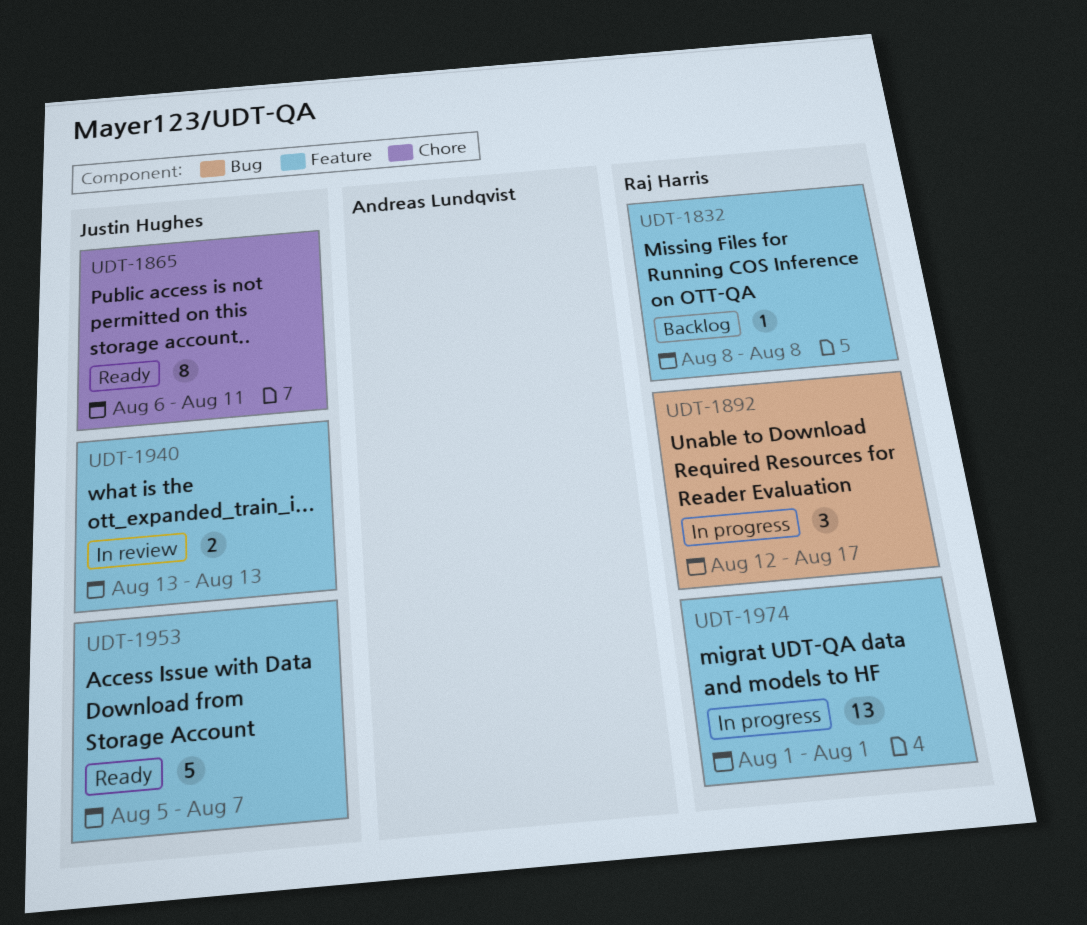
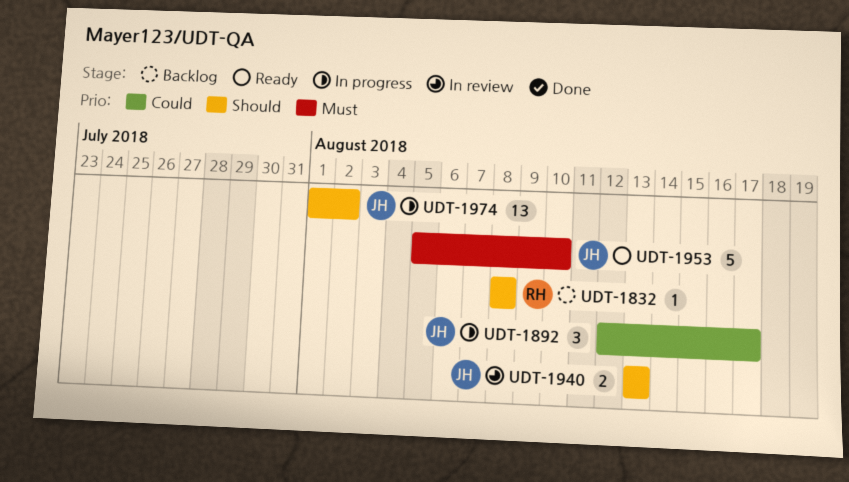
UDT-1865: present -> none
UDT-1892, owner: Raj Harris -> Justin Hughes
UDT-1953, due: Aug 7 -> Aug 10
UDT-1974, owner: Raj Harris -> Justin Hughes
UDT-1974, due: Aug 1 -> Aug 2

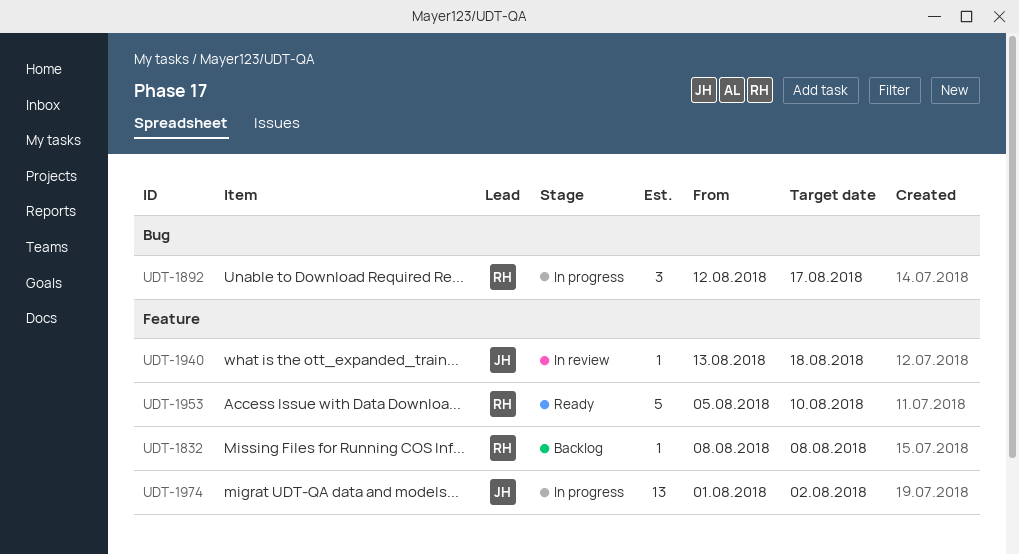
UDT-1892, owner: JH -> RH
UDT-1940, estimate: 2 -> 1
UDT-1940, due: Aug 13 -> Aug 18
UDT-1953, owner: JH -> RH

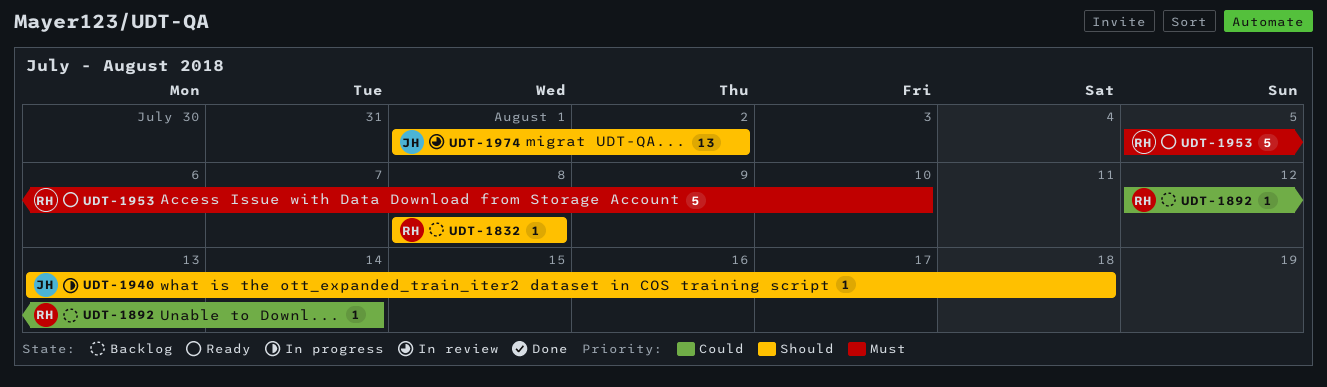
UDT-1892, status: In progress -> Backlog
UDT-1892, estimate: 3 -> 1
UDT-1892, due: Aug 17 -> Aug 14
UDT-1940, status: In review -> In progress
UDT-1974, status: In progress -> In review

